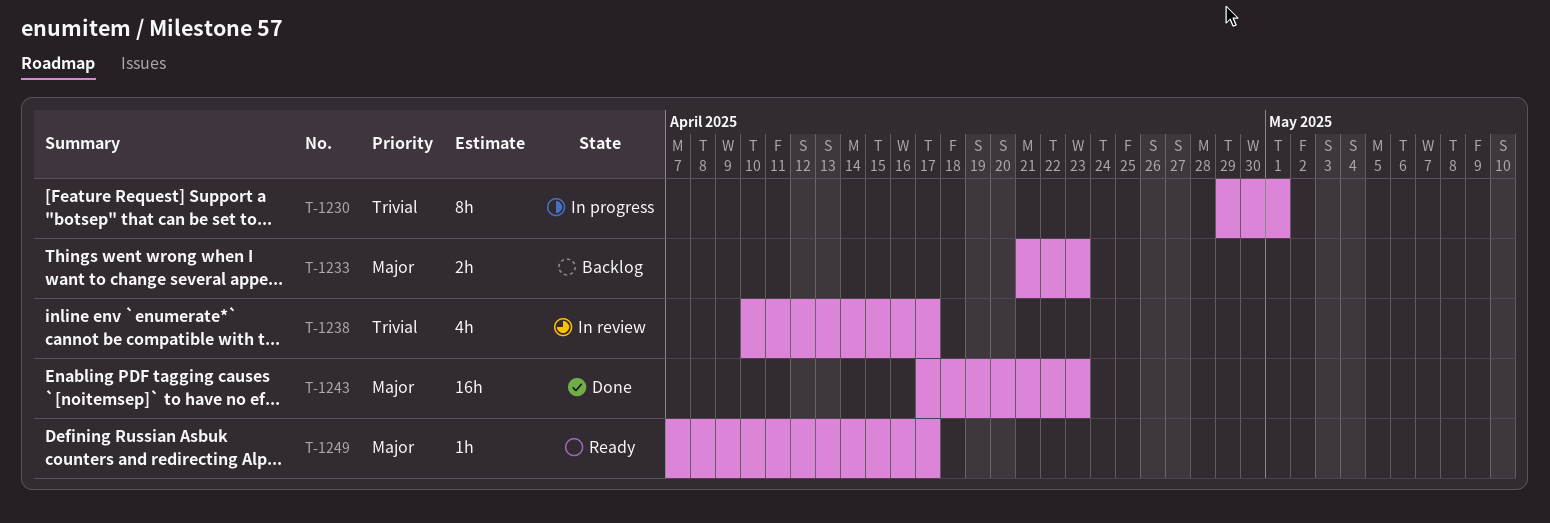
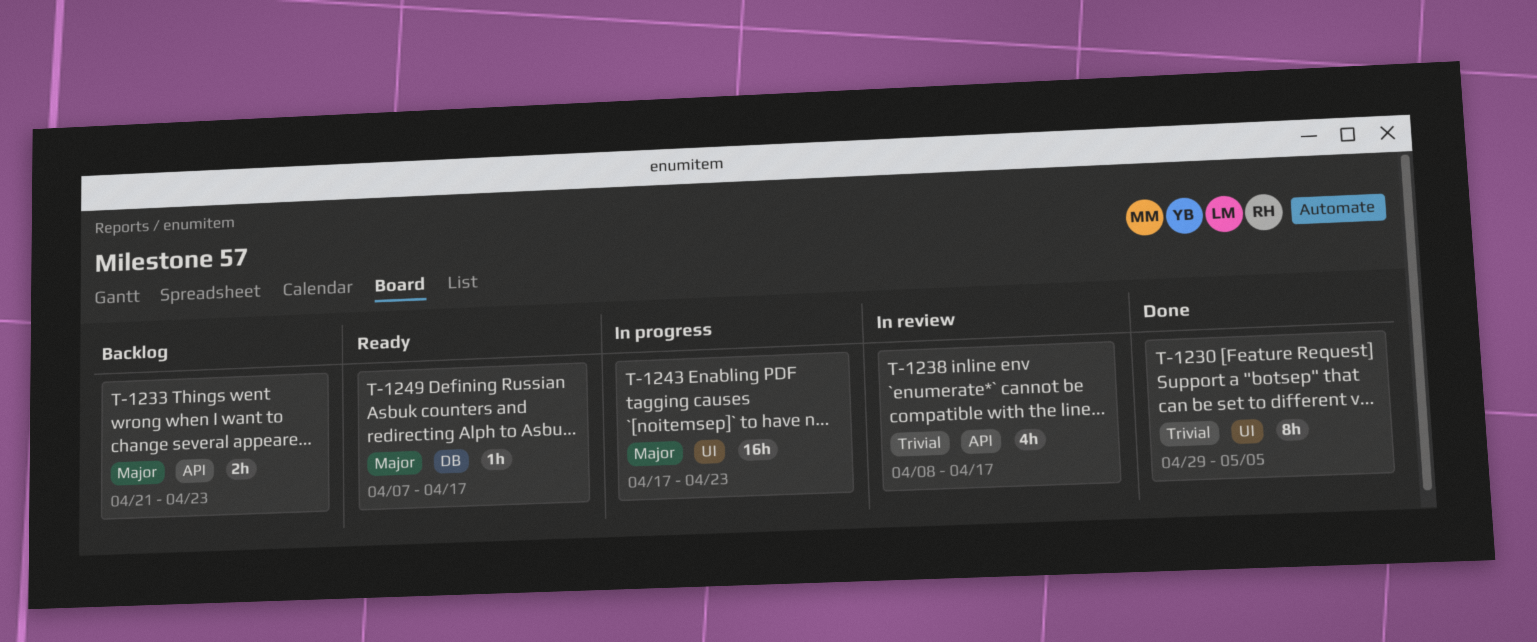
T-1230, status: In progress -> Done
T-1230, due: May 1 -> May 5
T-1238, start: Apr 10 -> Apr 8
T-1243, status: Done -> In progress

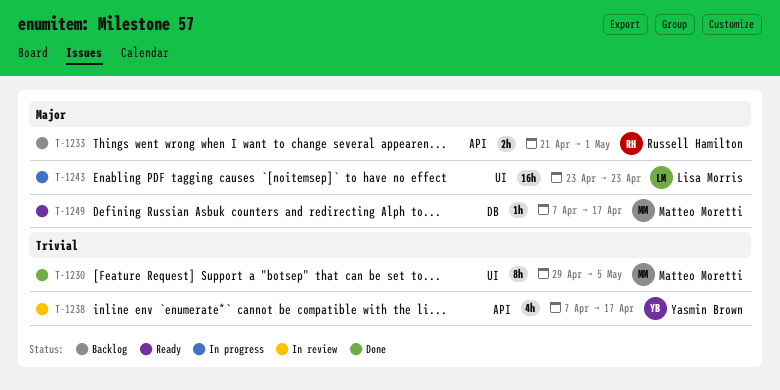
T-1233, due: Apr 23 -> May 1
T-1238, start: Apr 8 -> Apr 7
T-1243, start: Apr 17 -> Apr 23

